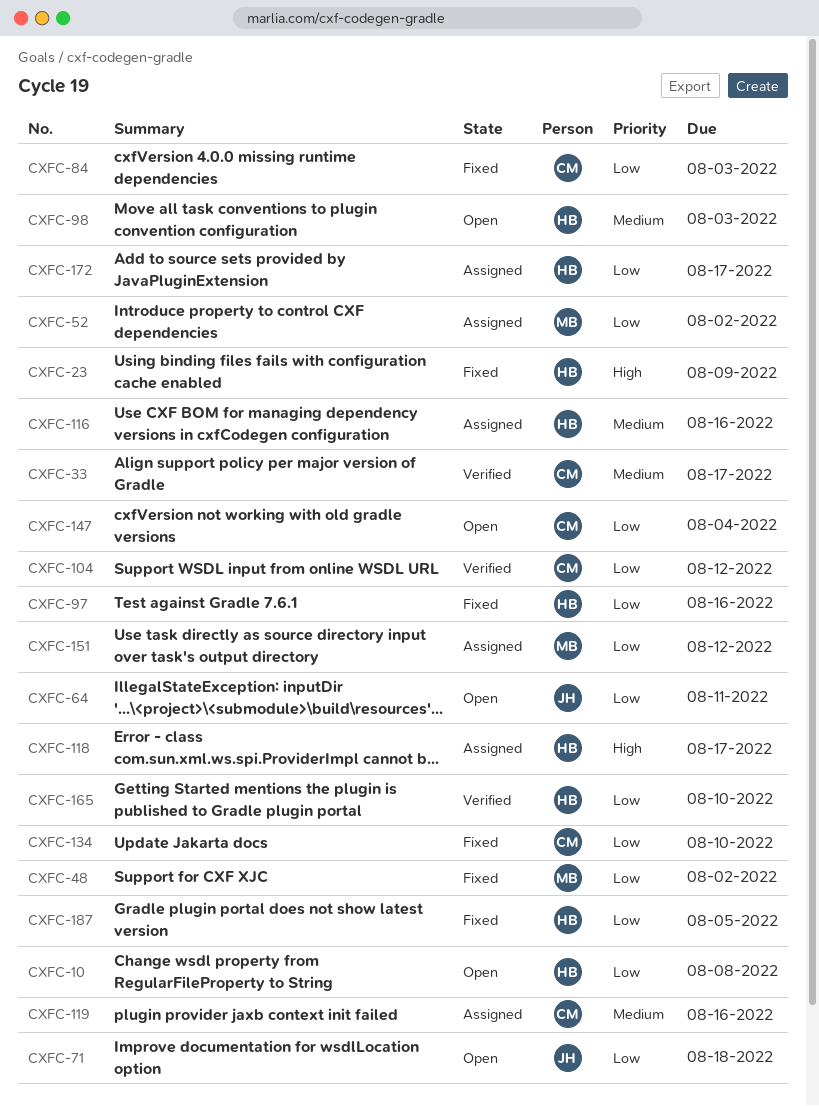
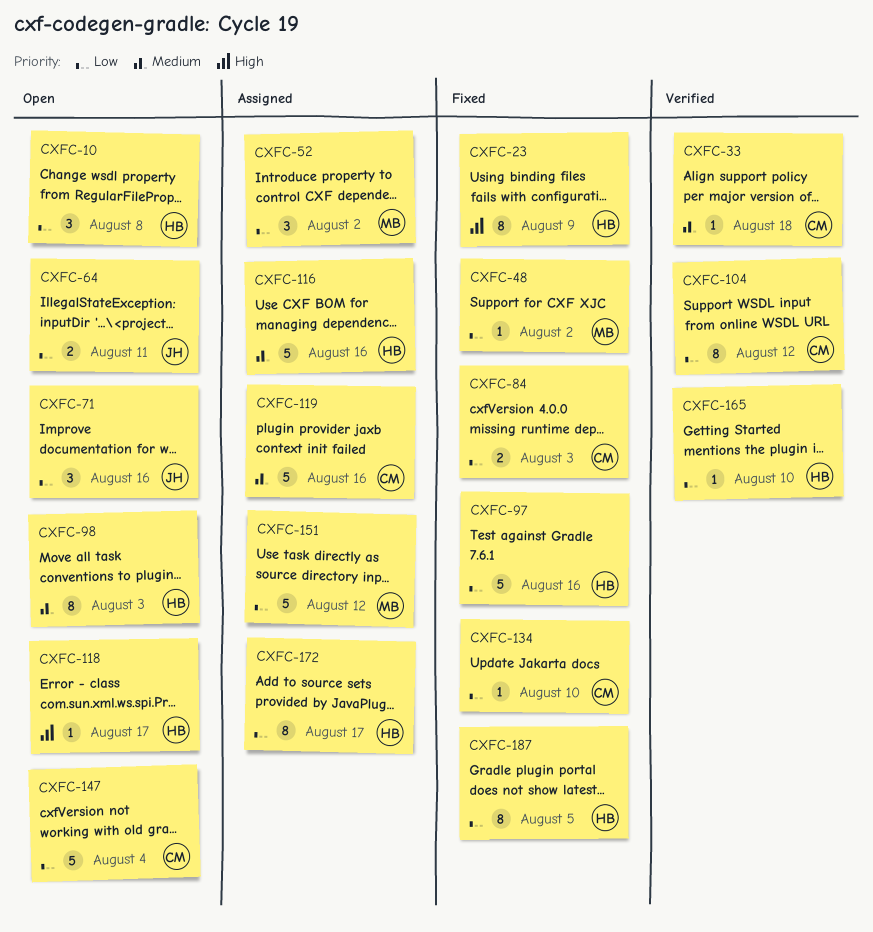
CXFC-33, due: Aug 17 -> Aug 18
CXFC-71, due: Aug 18 -> Aug 16
CXFC-118, status: Assigned -> Open

